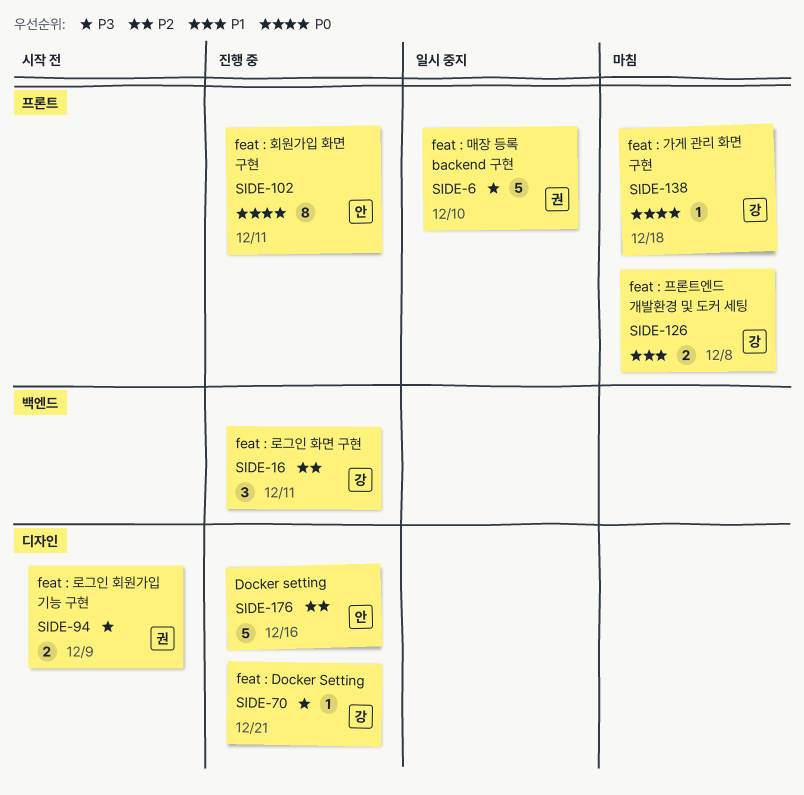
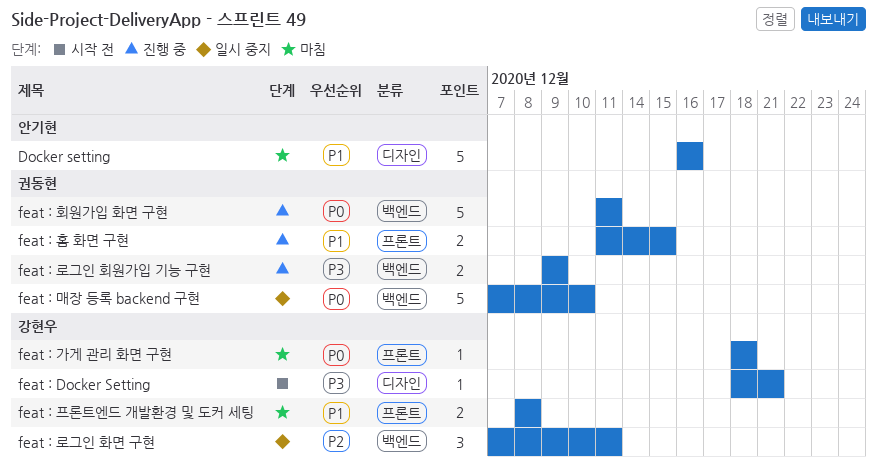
Docker setting, status: 진행 중 -> 마침
Docker setting, priority: P2 -> P1
feat : Docker Setting, status: 진행 중 -> 시작 전
feat : 로그인 화면 구현, status: 진행 중 -> 일시 중지
feat : 로그인 회원가입 기능 구현, status: 시작 전 -> 진행 중
feat : 로그인 회원가입 기능 구현, label: 디자인 -> 백엔드
feat : 매장 등록 backend 구현, priority: P3 -> P0
feat : 매장 등록 backend 구현, label: 프론트 -> 백엔드
feat : 홈 화면 구현: none -> present
feat : 회원가입 화면 구현, owner: 안기현 -> 권동현
feat : 회원가입 화면 구현, label: 프론트 -> 백엔드
feat : 회원가입 화면 구현, estimate: 8 -> 5

